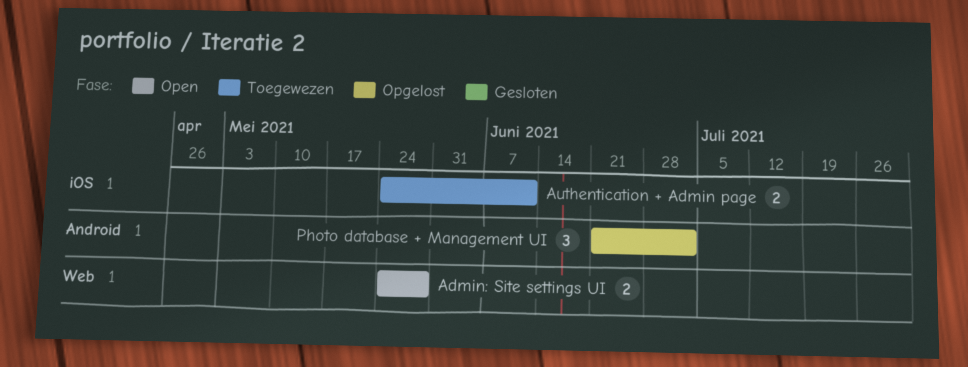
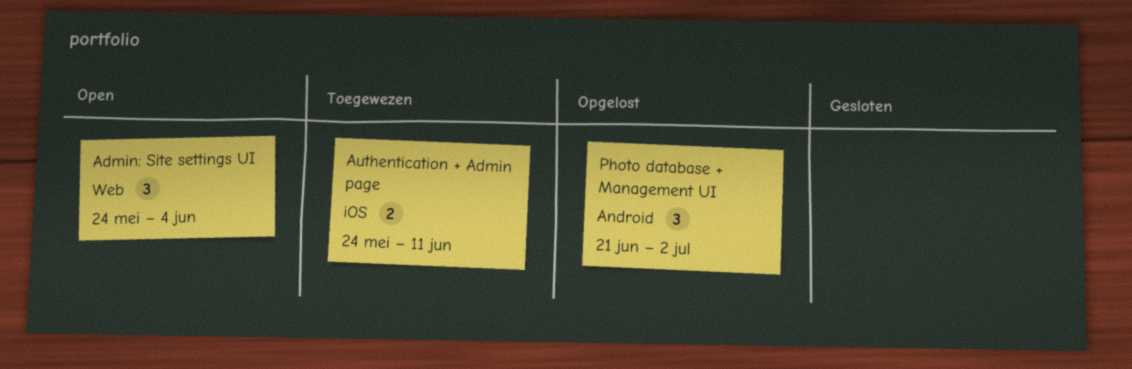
Admin: Site settings UI, estimate: 2 -> 3
Admin: Site settings UI, due: May 28 -> Jun 4

